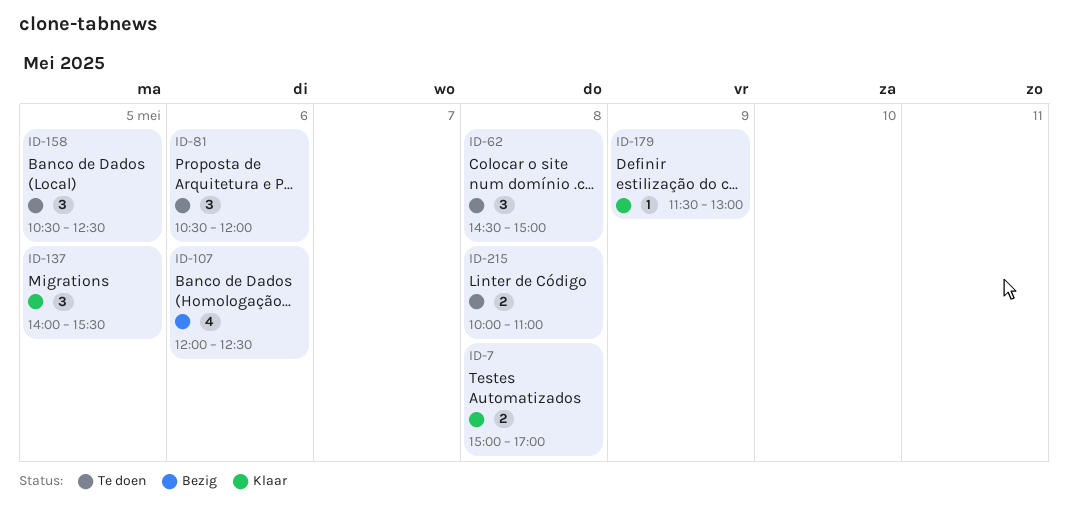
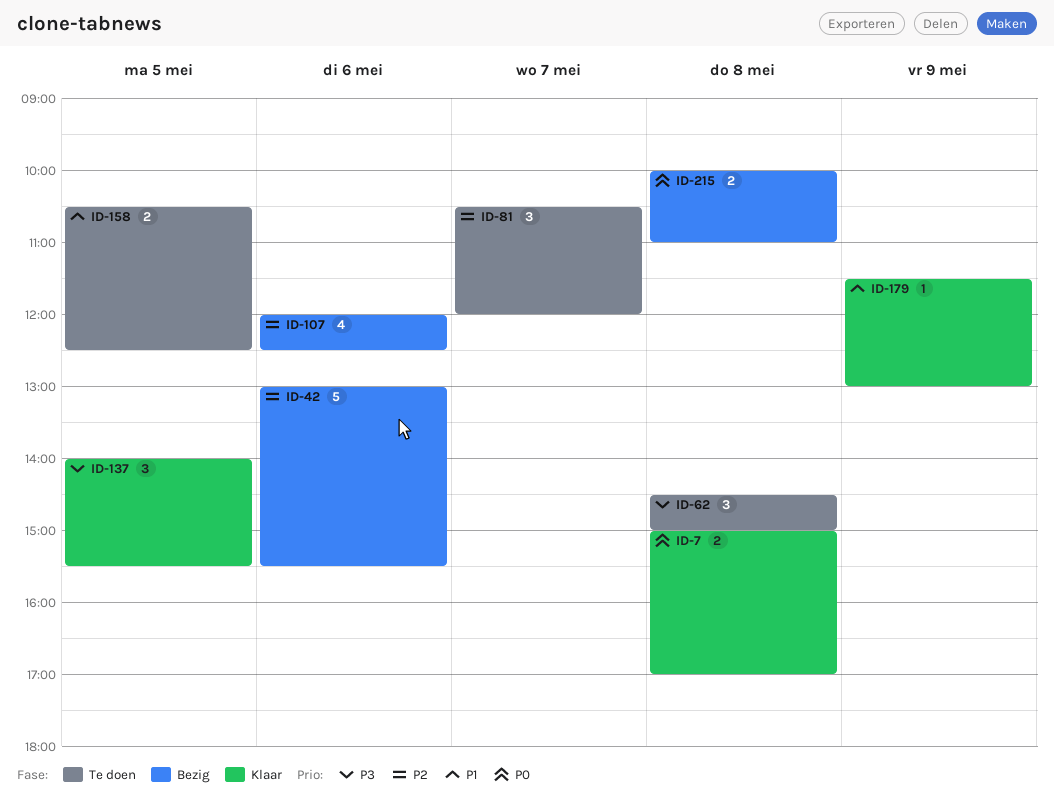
ID-42: none -> present
ID-81, day: May 6 -> May 7
ID-158, estimate: 3 -> 2
ID-215, status: Te doen -> Bezig

